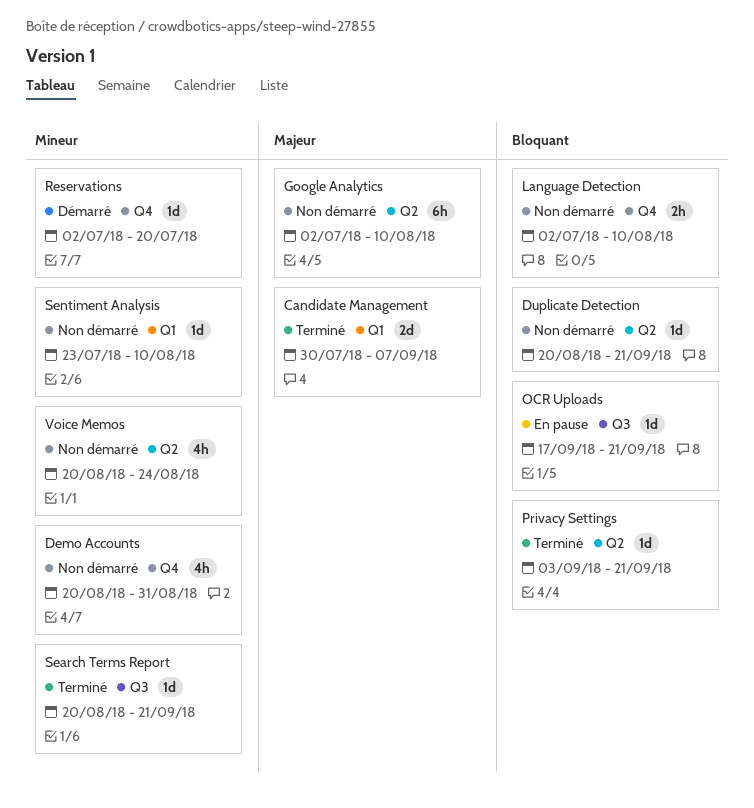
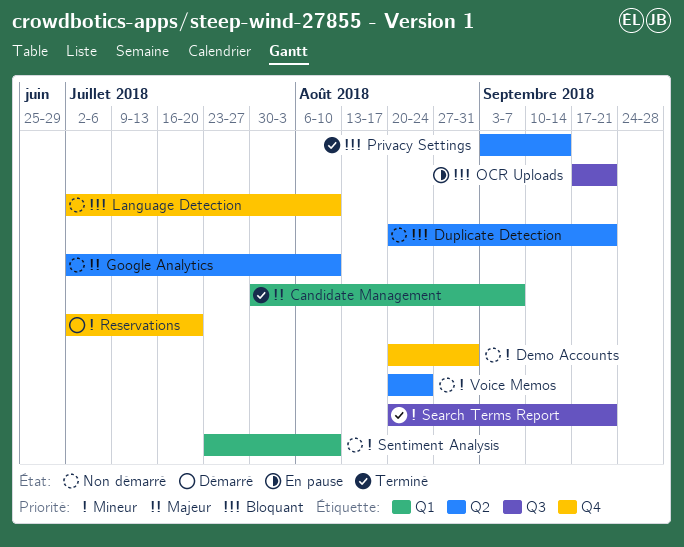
Privacy Settings, due: Sep 21 -> Sep 14

